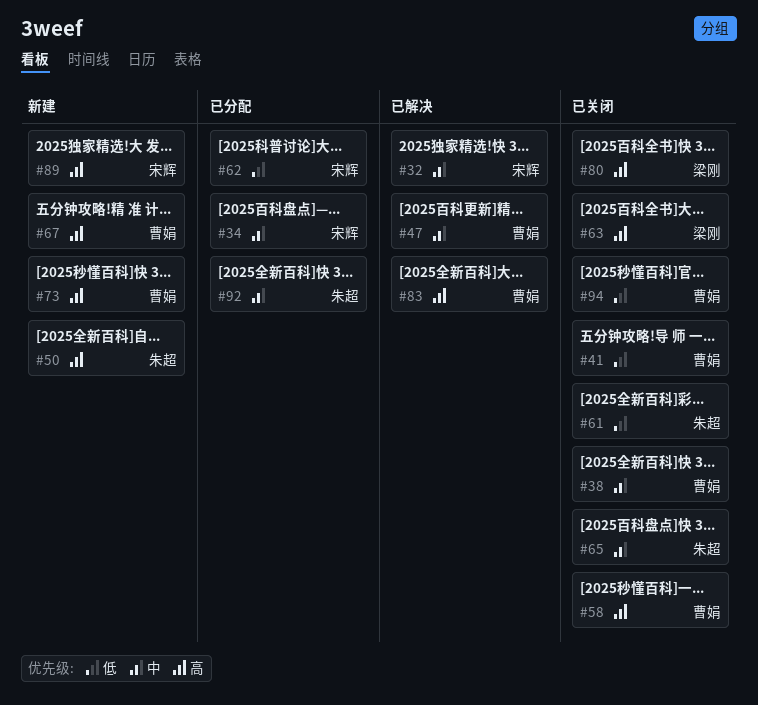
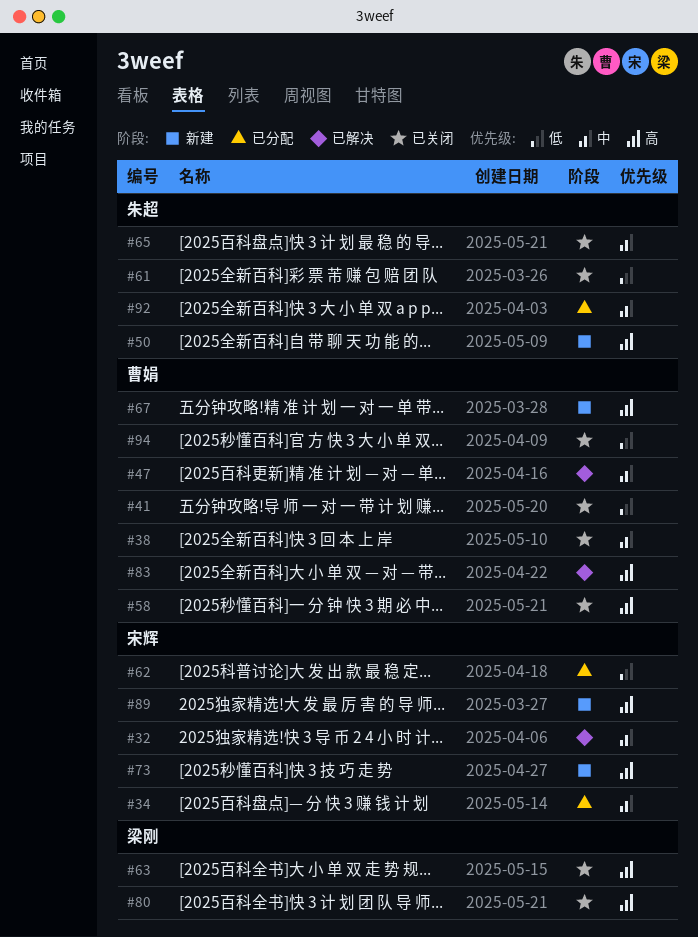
#73, owner: 曹娟 -> 宋辉

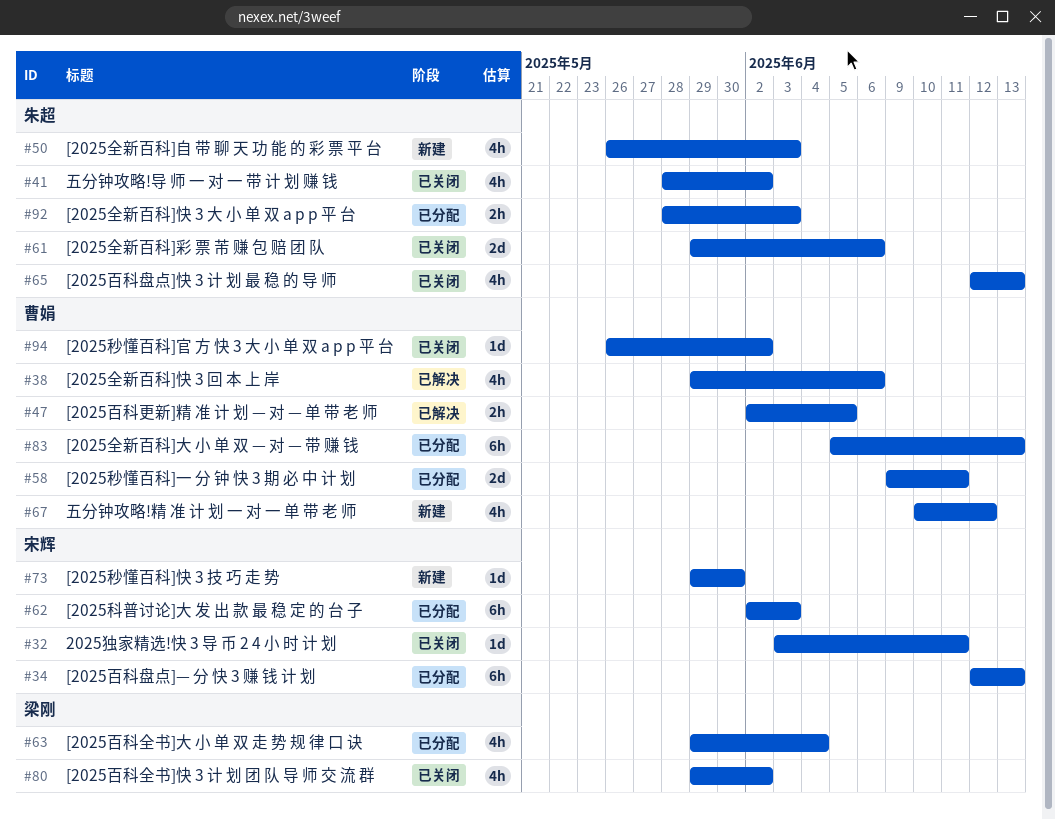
#32, status: 已解决 -> 已关闭
#38, status: 已关闭 -> 已解决
#41, owner: 曹娟 -> 朱超
#58, status: 已关闭 -> 已分配
#63, status: 已关闭 -> 已分配
#83, status: 已解决 -> 已分配
#89: present -> none

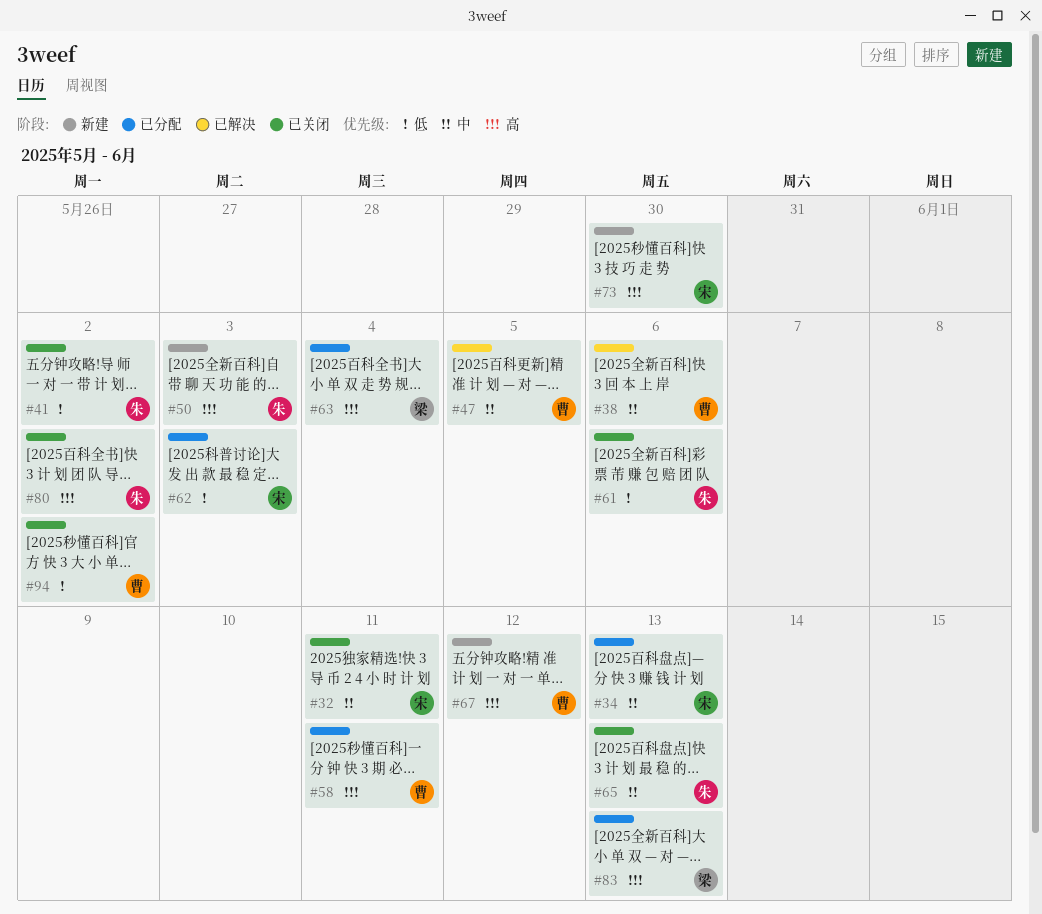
#80, owner: 梁刚 -> 朱超
#83, owner: 曹娟 -> 梁刚
#92: present -> none

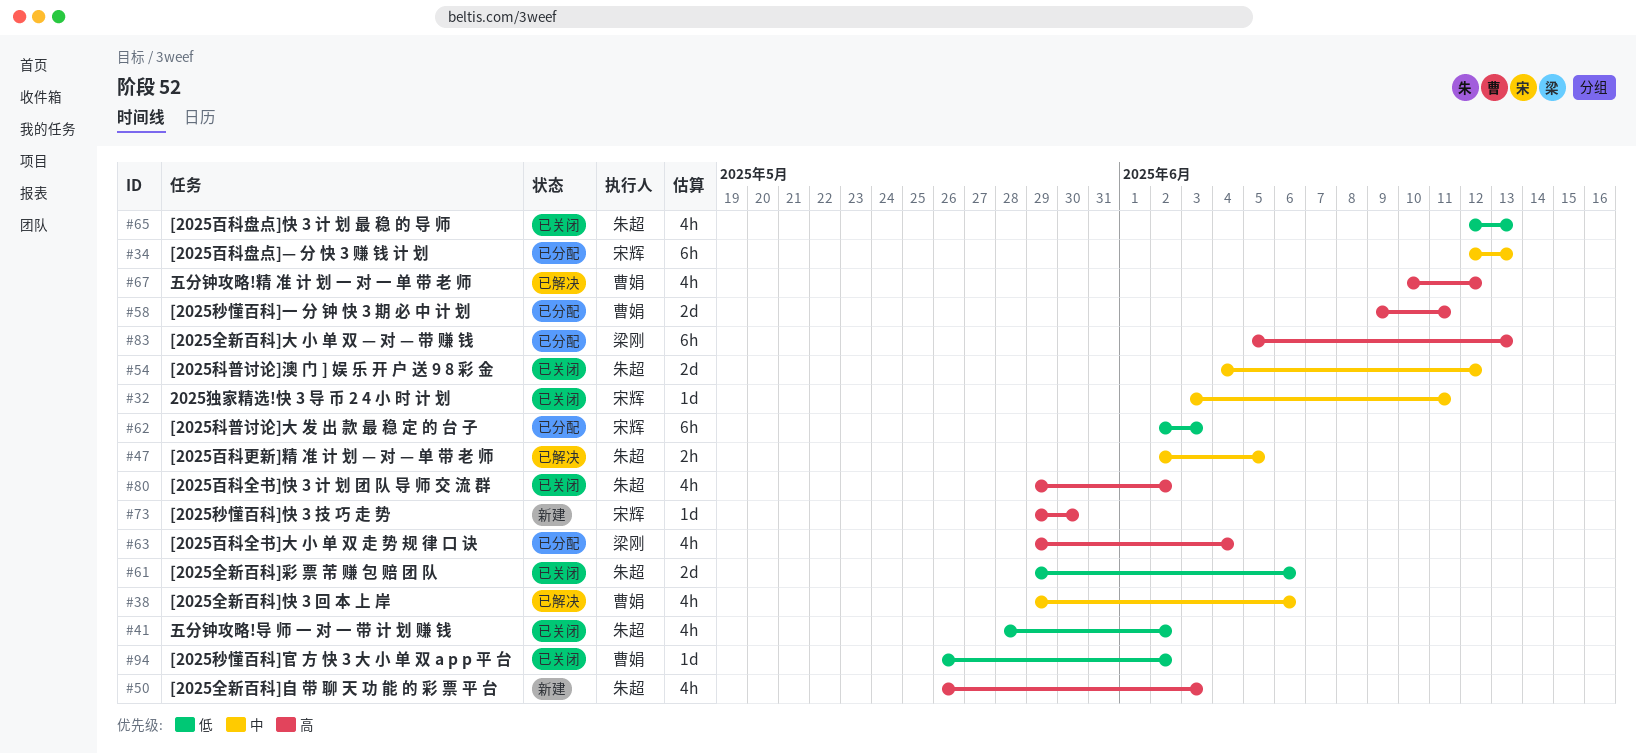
#47, owner: 曹娟 -> 朱超
#54: none -> present
#65, priority: 中 -> 低
#67, status: 新建 -> 已解决

